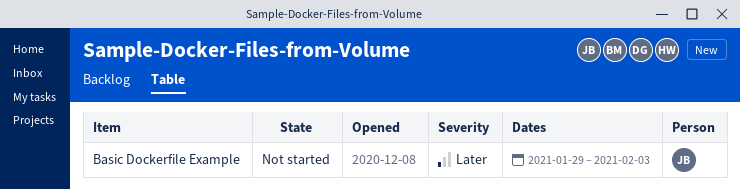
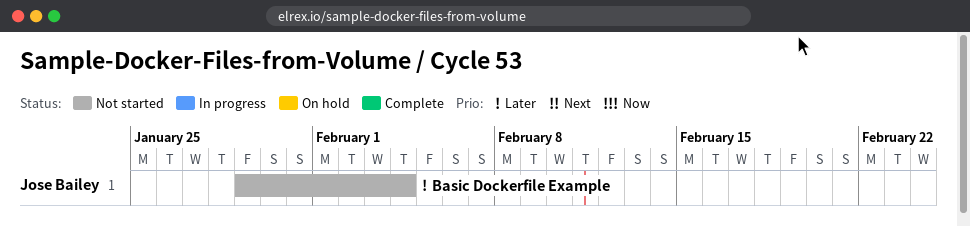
Basic Dockerfile Example, due: Feb 3 -> Feb 4

